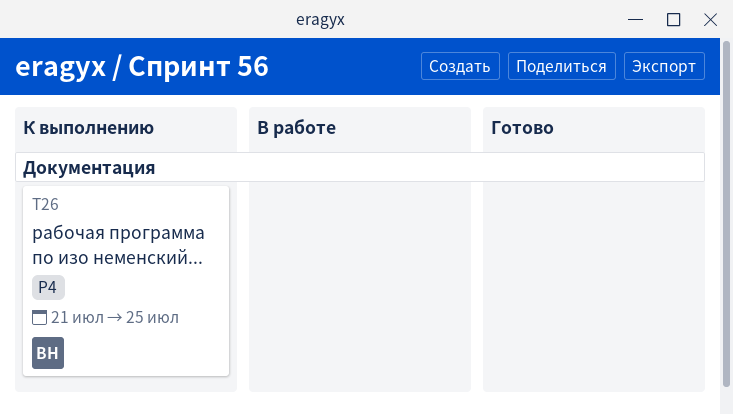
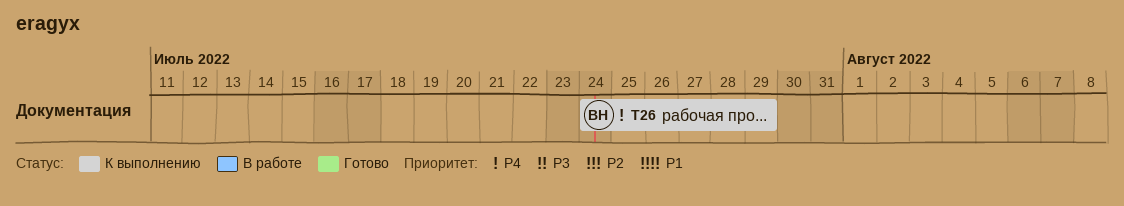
T26, start: Jul 21 -> Jul 24
T26, due: Jul 25 -> Jul 29

